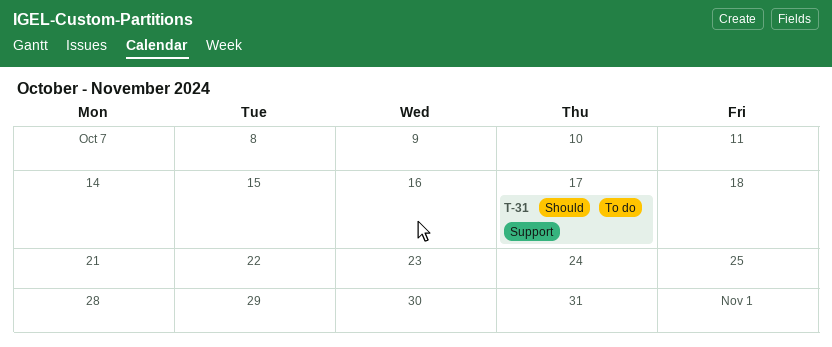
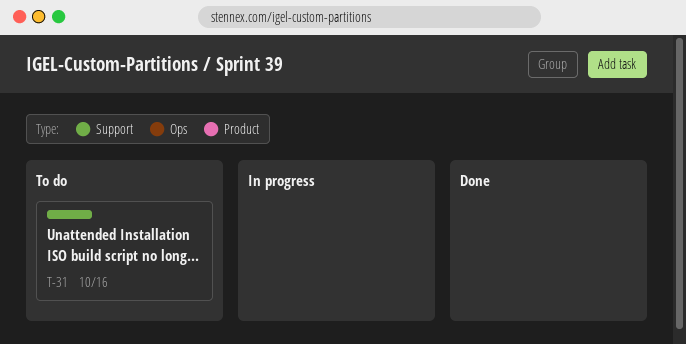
T-31, due: Oct 17 -> Oct 16

